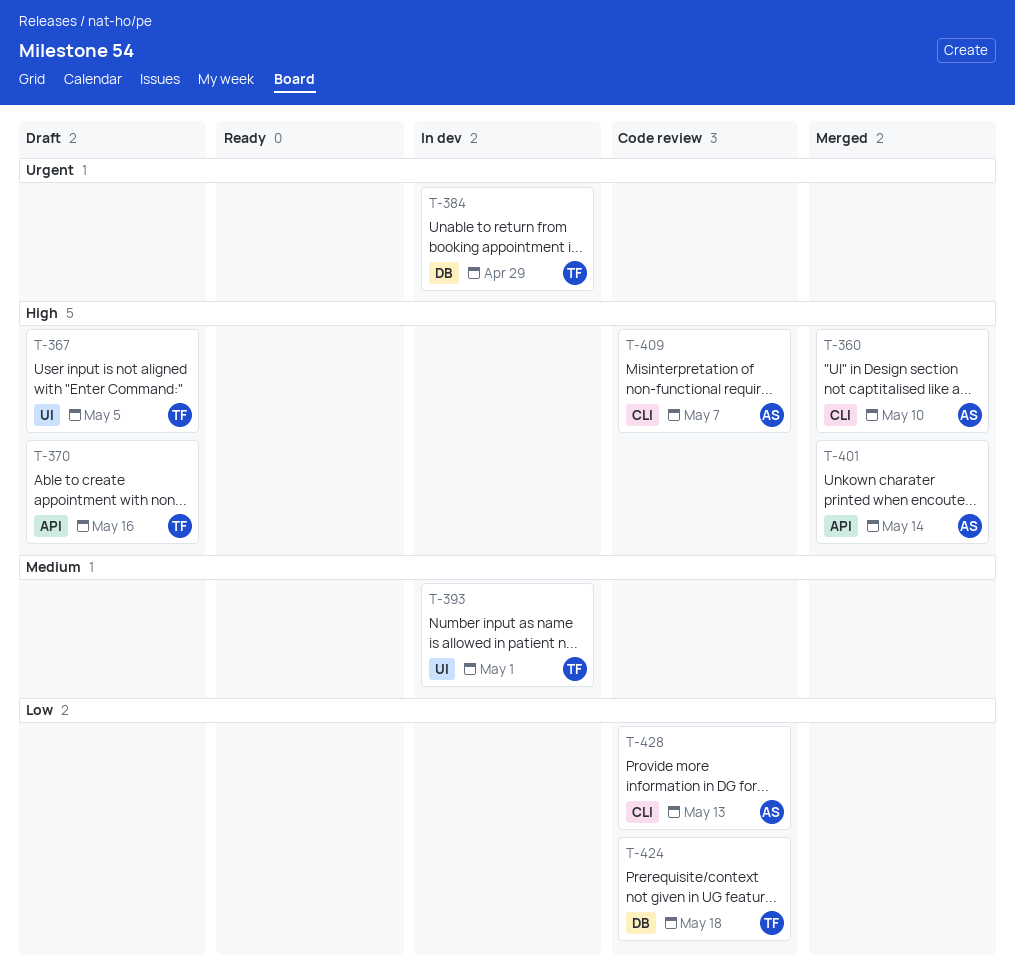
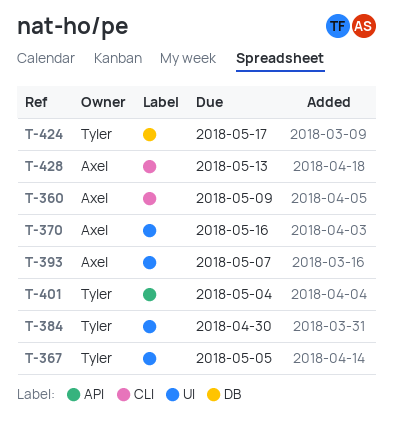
T-360, due: May 10 -> May 9
T-370, owner: Tyler -> Axel
T-370, label: API -> UI
T-384, label: DB -> UI
T-384, due: Apr 29 -> Apr 30
T-393, owner: Tyler -> Axel
T-393, due: May 1 -> May 7
T-401, owner: Axel -> Tyler
T-401, due: May 14 -> May 4
T-409: present -> none
T-424, due: May 18 -> May 17

